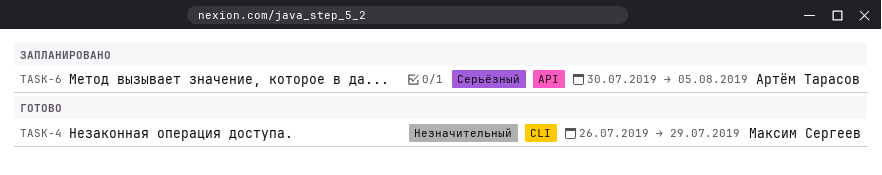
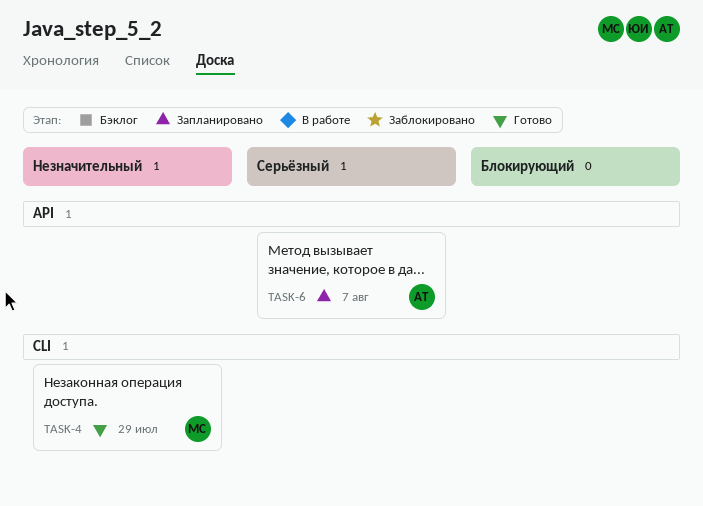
TASK-6, due: Aug 5 -> Aug 7

